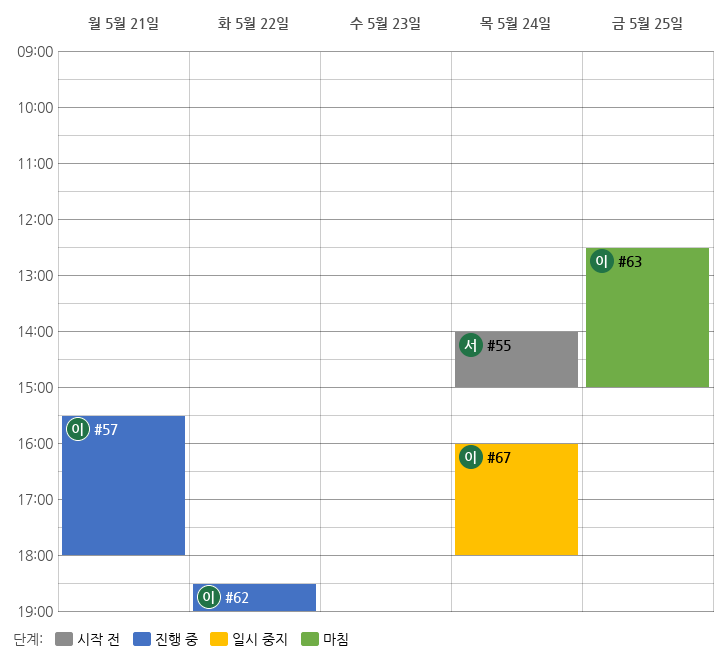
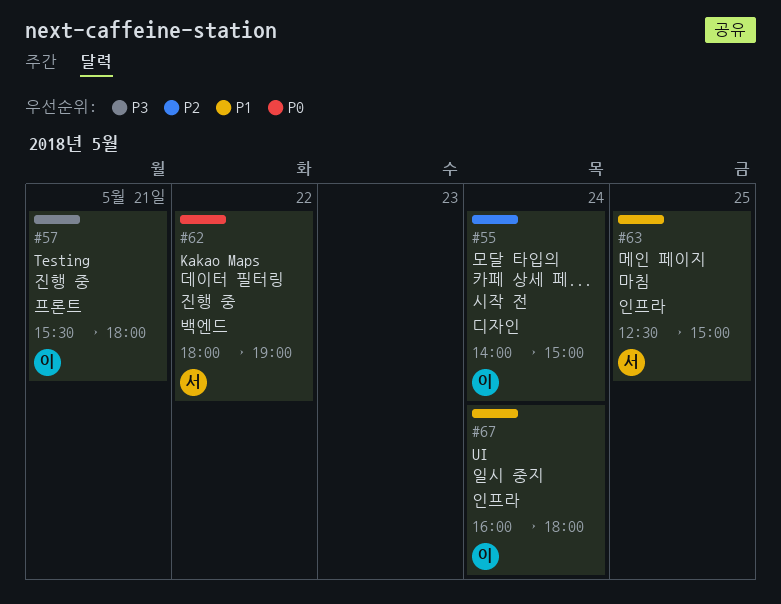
#55, owner: 서 -> 이
#62, owner: 이 -> 서
#62, begins: 18:30 -> 18:00
#63, owner: 이 -> 서

